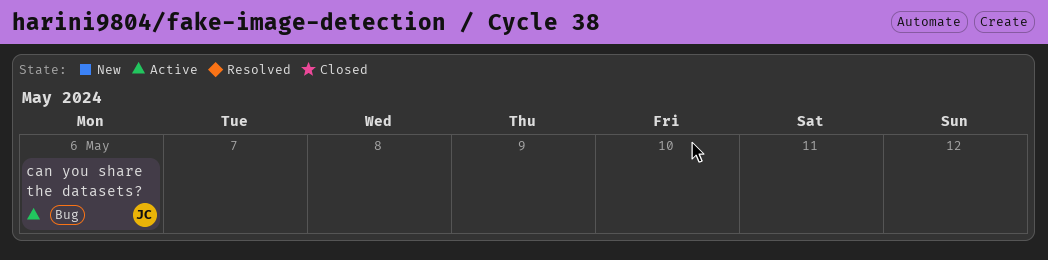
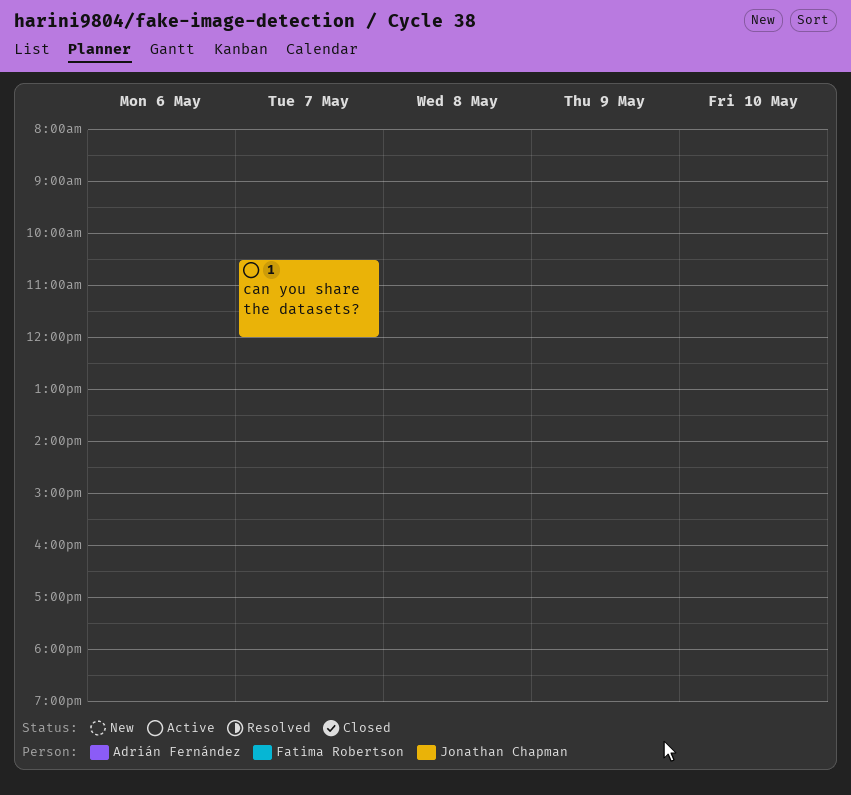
can you share the datasets?, day: May 6 -> May 7

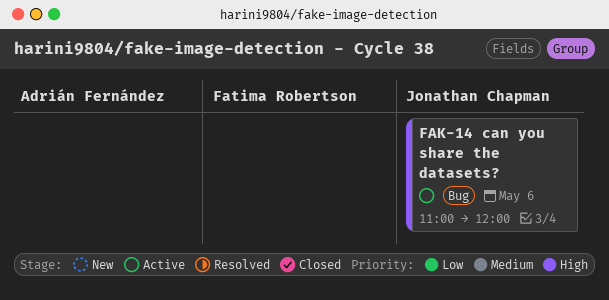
can you share the datasets?, day: May 7 -> May 6
can you share the datasets?, begins: 10:30 -> 11:00

